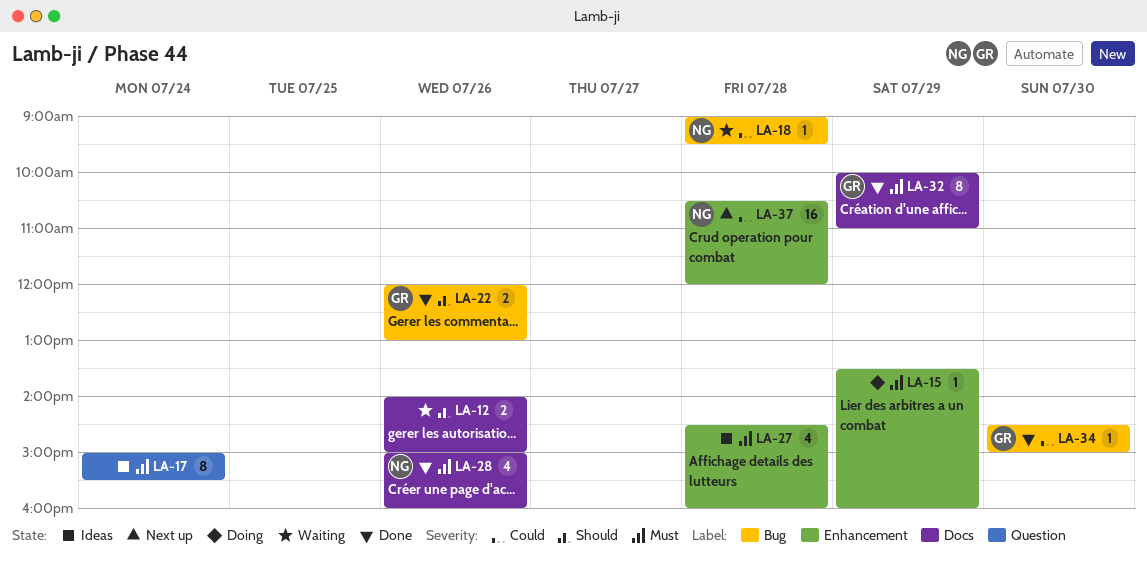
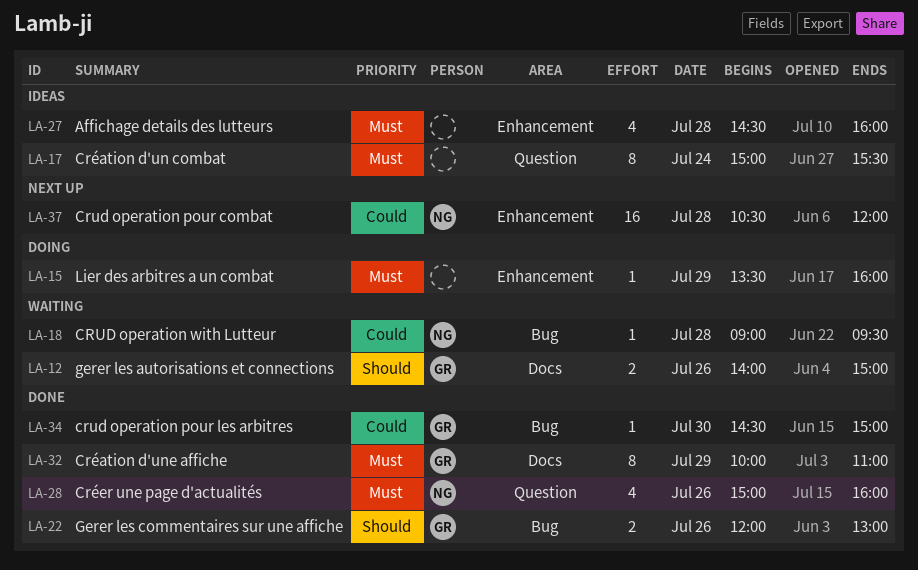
LA-12, owner: none -> GR
LA-28, label: Docs -> Question

